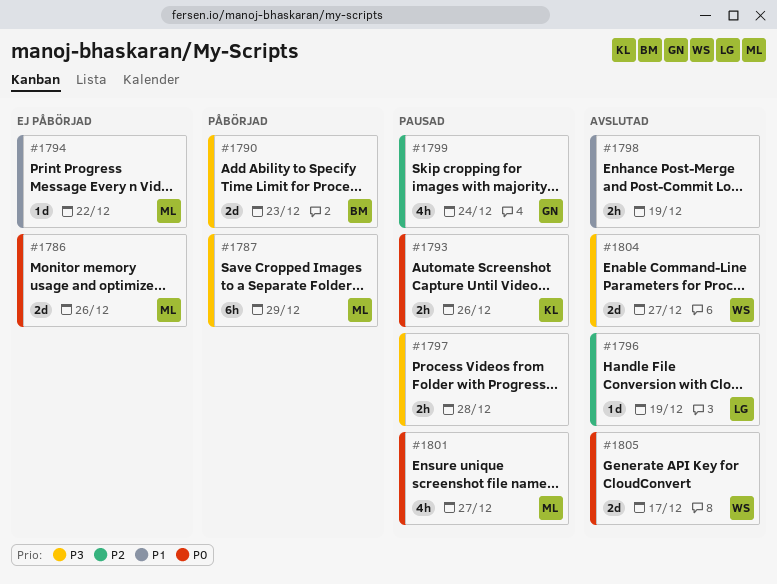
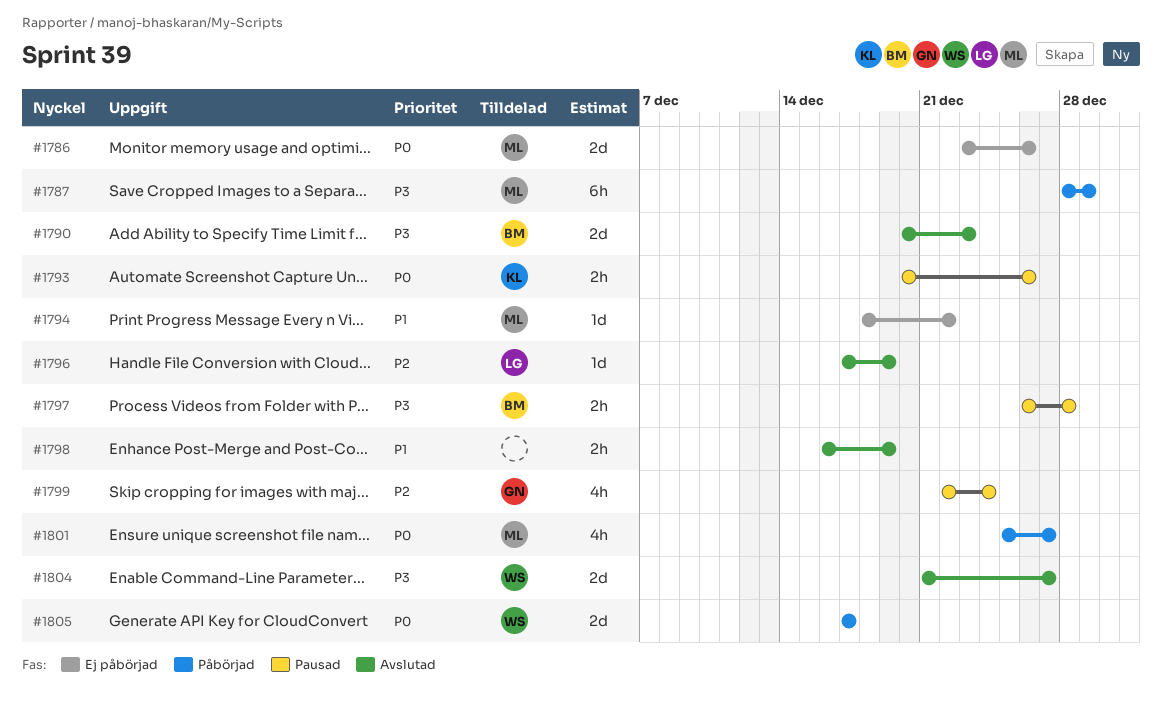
#1790, status: Påbörjad -> Avslutad
#1797, owner: none -> BM
#1801, status: Pausad -> Påbörjad
#1805, status: Avslutad -> Påbörjad

